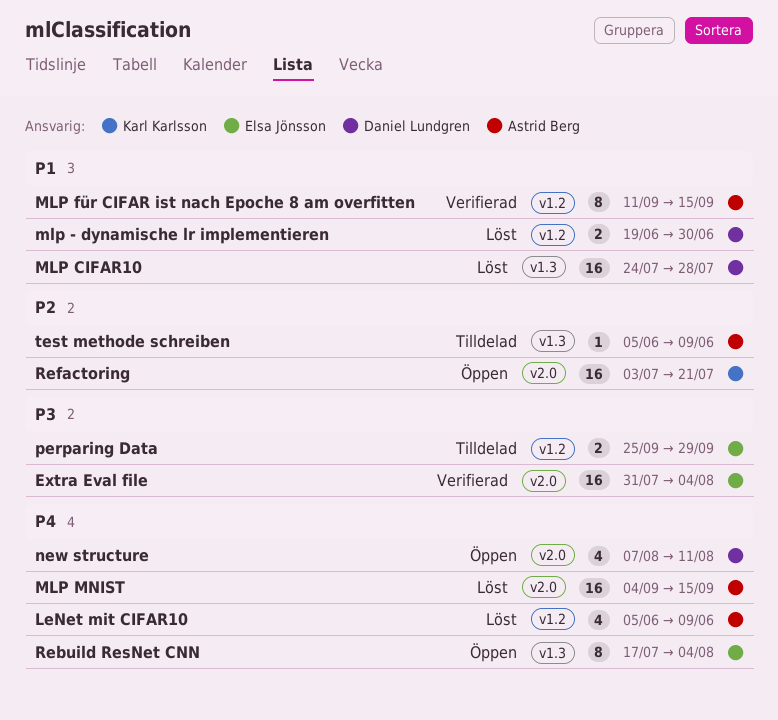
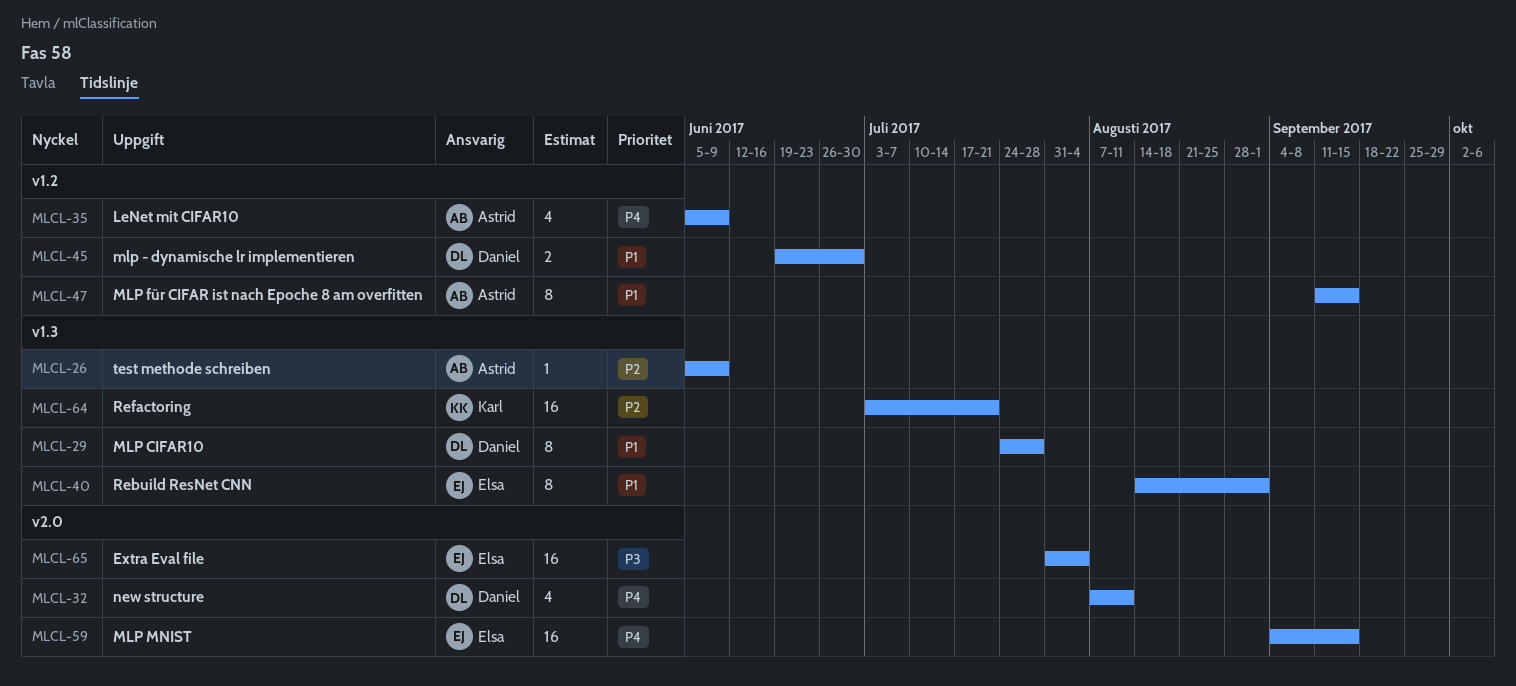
MLP CIFAR10, estimate: 16 -> 8
MLP MNIST, owner: Astrid Berg -> Elsa Jönsson
perparing Data: present -> none
Rebuild ResNet CNN, priority: P4 -> P1
Rebuild ResNet CNN, start: Jul 17 -> Aug 14
Rebuild ResNet CNN, due: Aug 4 -> Sep 1
Refactoring, label: v2.0 -> v1.3

